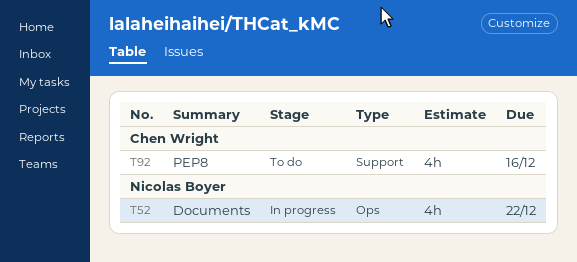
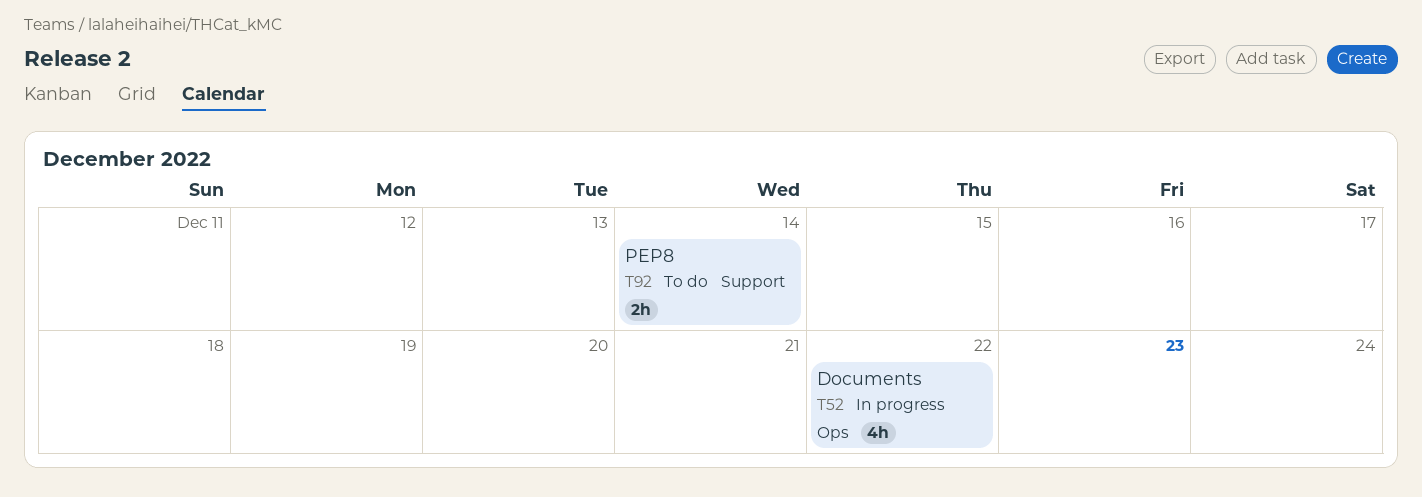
T92, estimate: 4h -> 2h
T92, due: Dec 16 -> Dec 14

